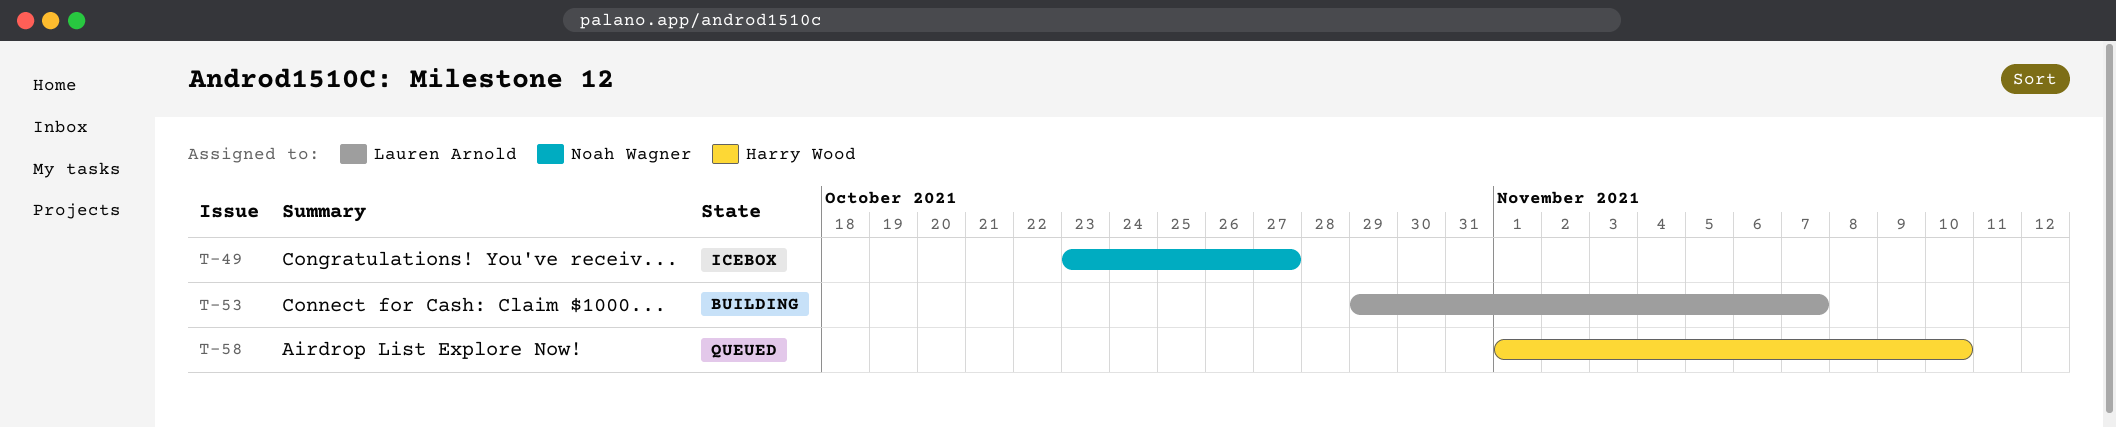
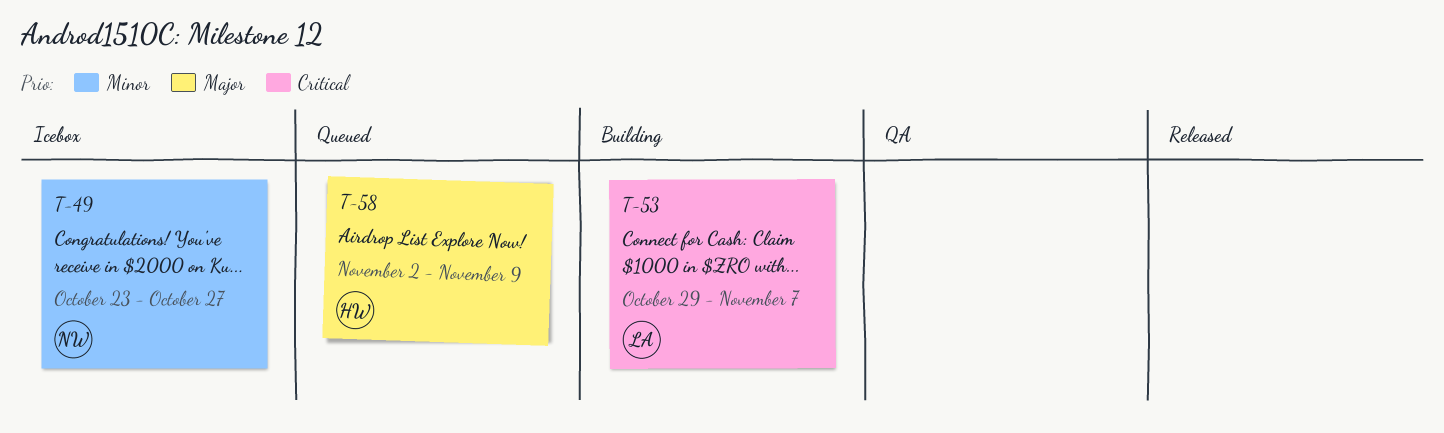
T-58, start: Nov 1 -> Nov 2
T-58, due: Nov 10 -> Nov 9

